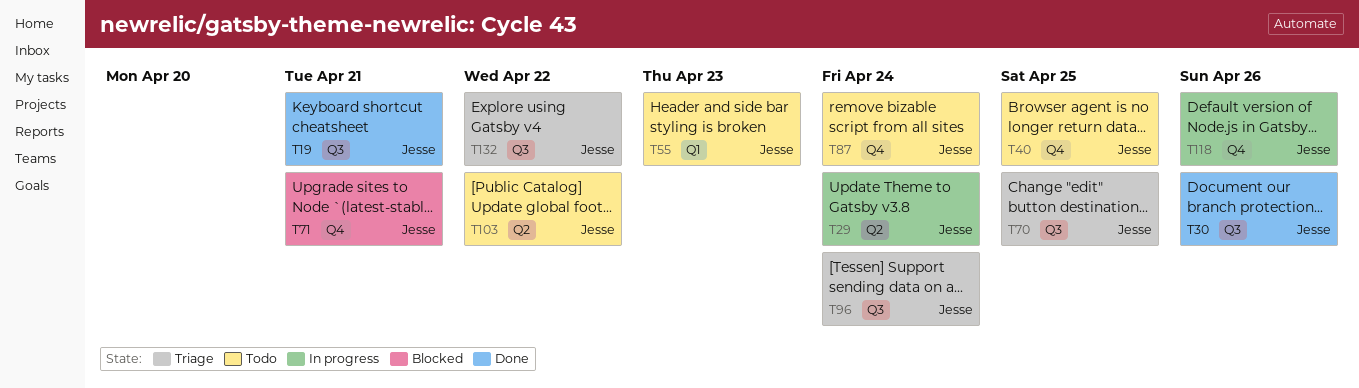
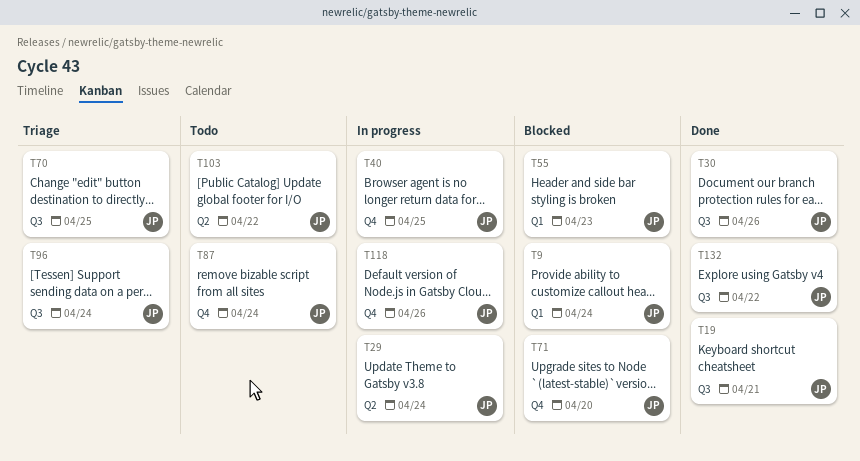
T9: none -> present
T40, status: Todo -> In progress
T55, status: Todo -> Blocked
T71, due: Apr 21 -> Apr 20
T132, status: Triage -> Done

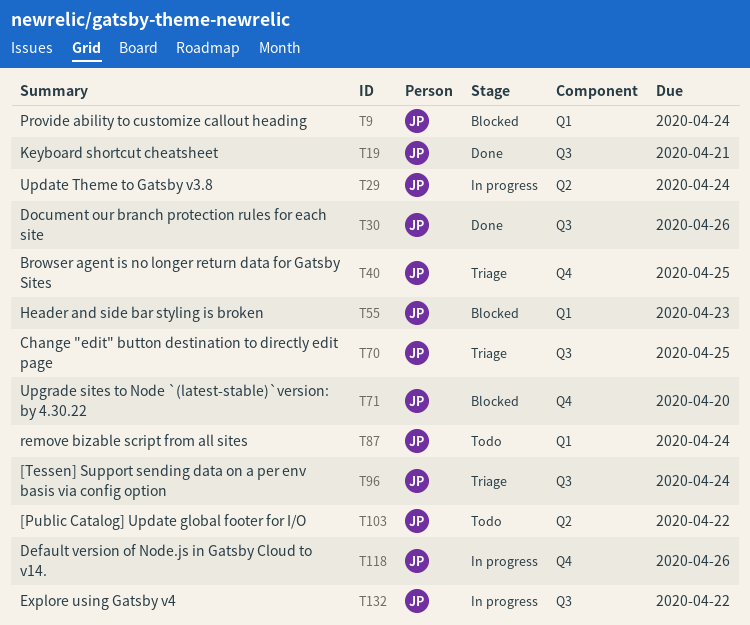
T40, status: In progress -> Triage
T87, label: Q4 -> Q1
T132, status: Done -> In progress

